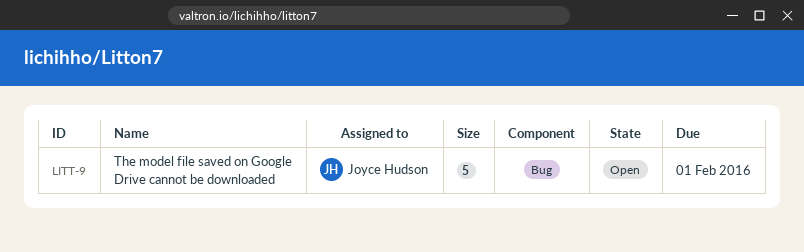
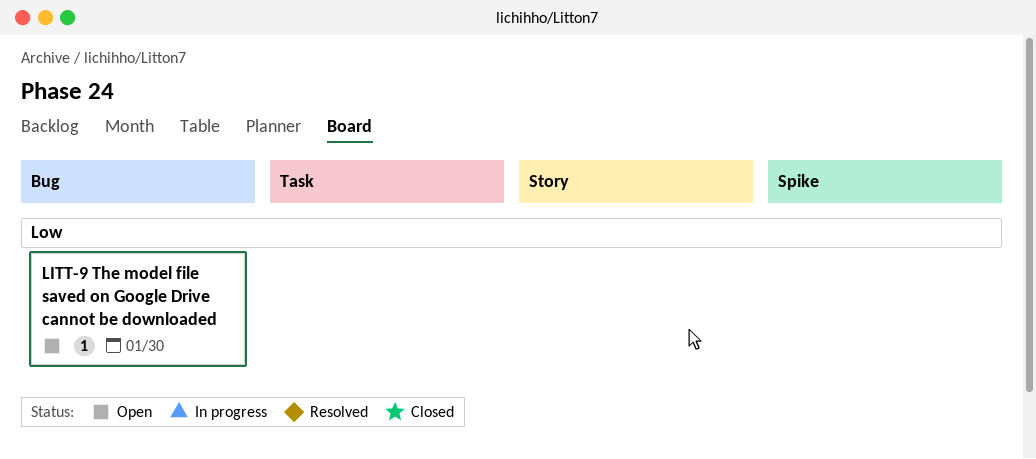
LITT-9, estimate: 5 -> 1
LITT-9, due: Feb 1 -> Jan 30

